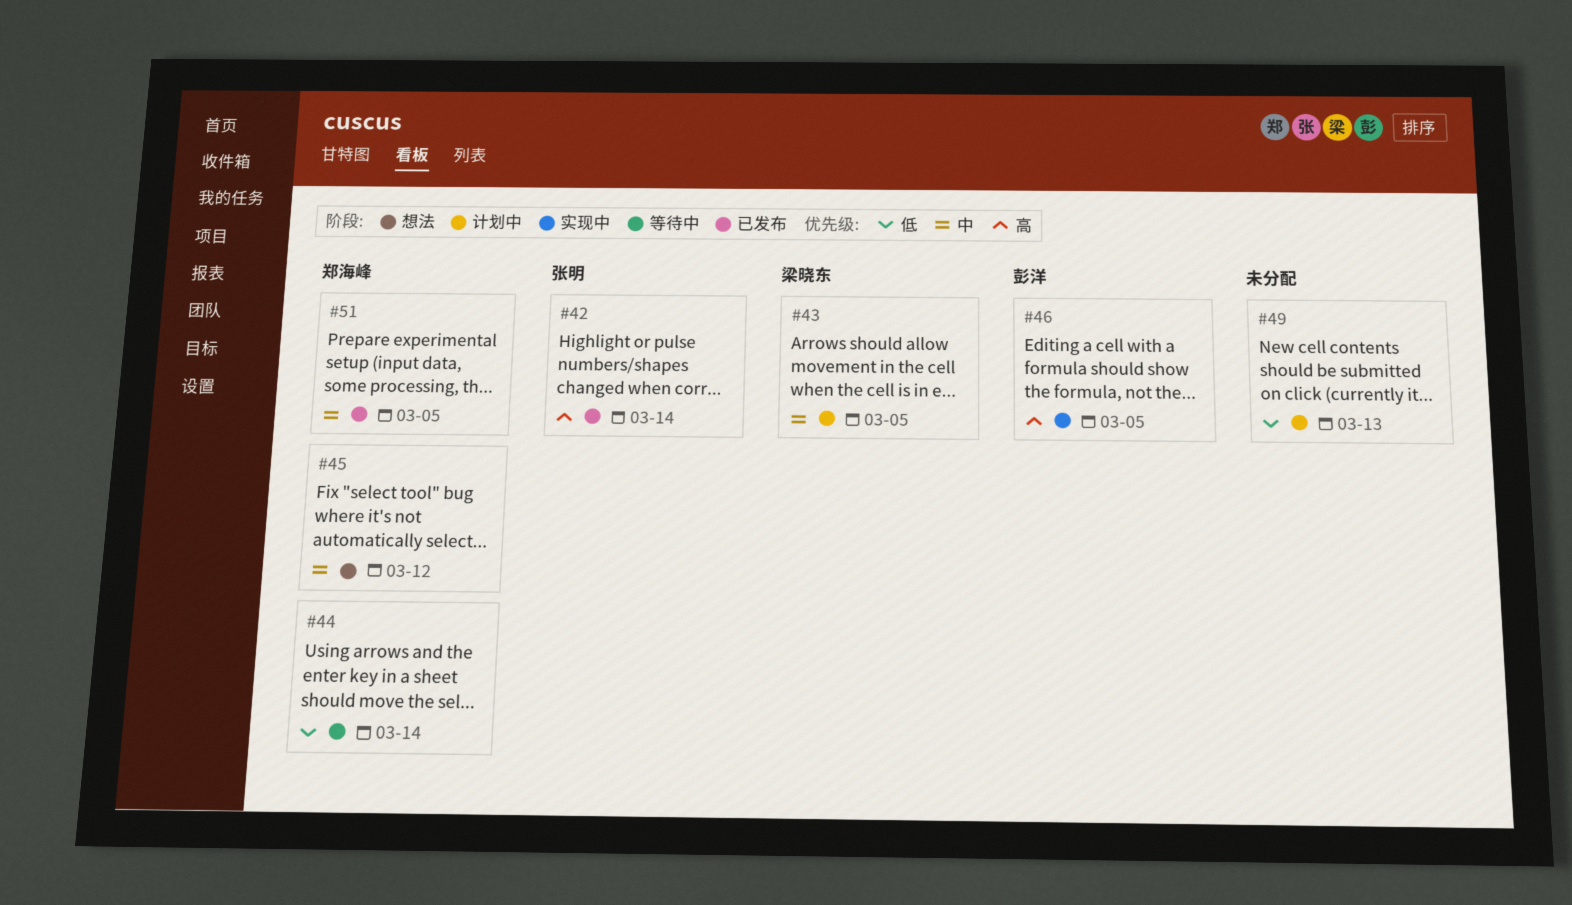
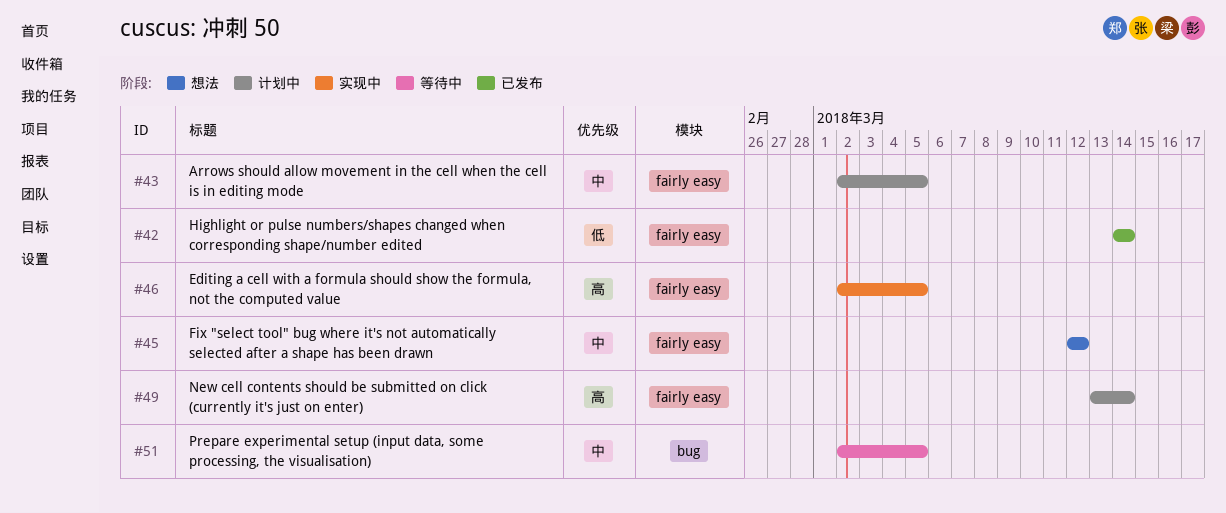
#42, priority: 高 -> 低
#44: present -> none
#49, priority: 低 -> 高
#49, due: Mar 13 -> Mar 14
#51, status: 已发布 -> 等待中

